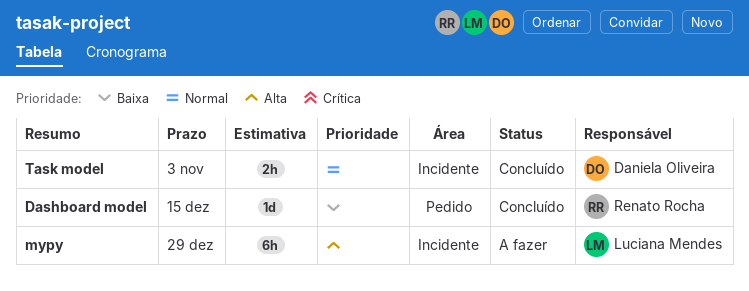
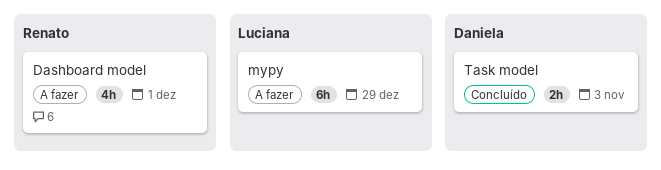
Dashboard model, status: Concluído -> A fazer
Dashboard model, estimate: 1d -> 4h
Dashboard model, due: Dec 15 -> Dec 1

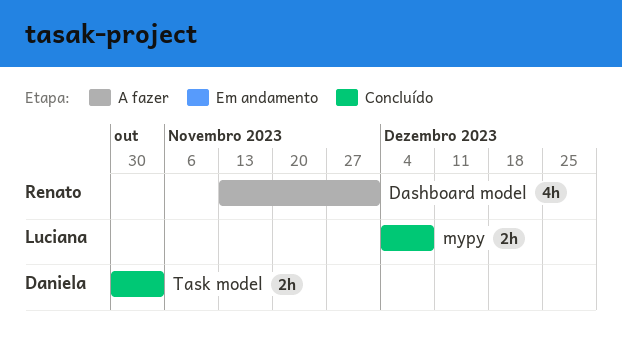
mypy, status: A fazer -> Concluído
mypy, estimate: 6h -> 2h
mypy, due: Dec 29 -> Dec 8

